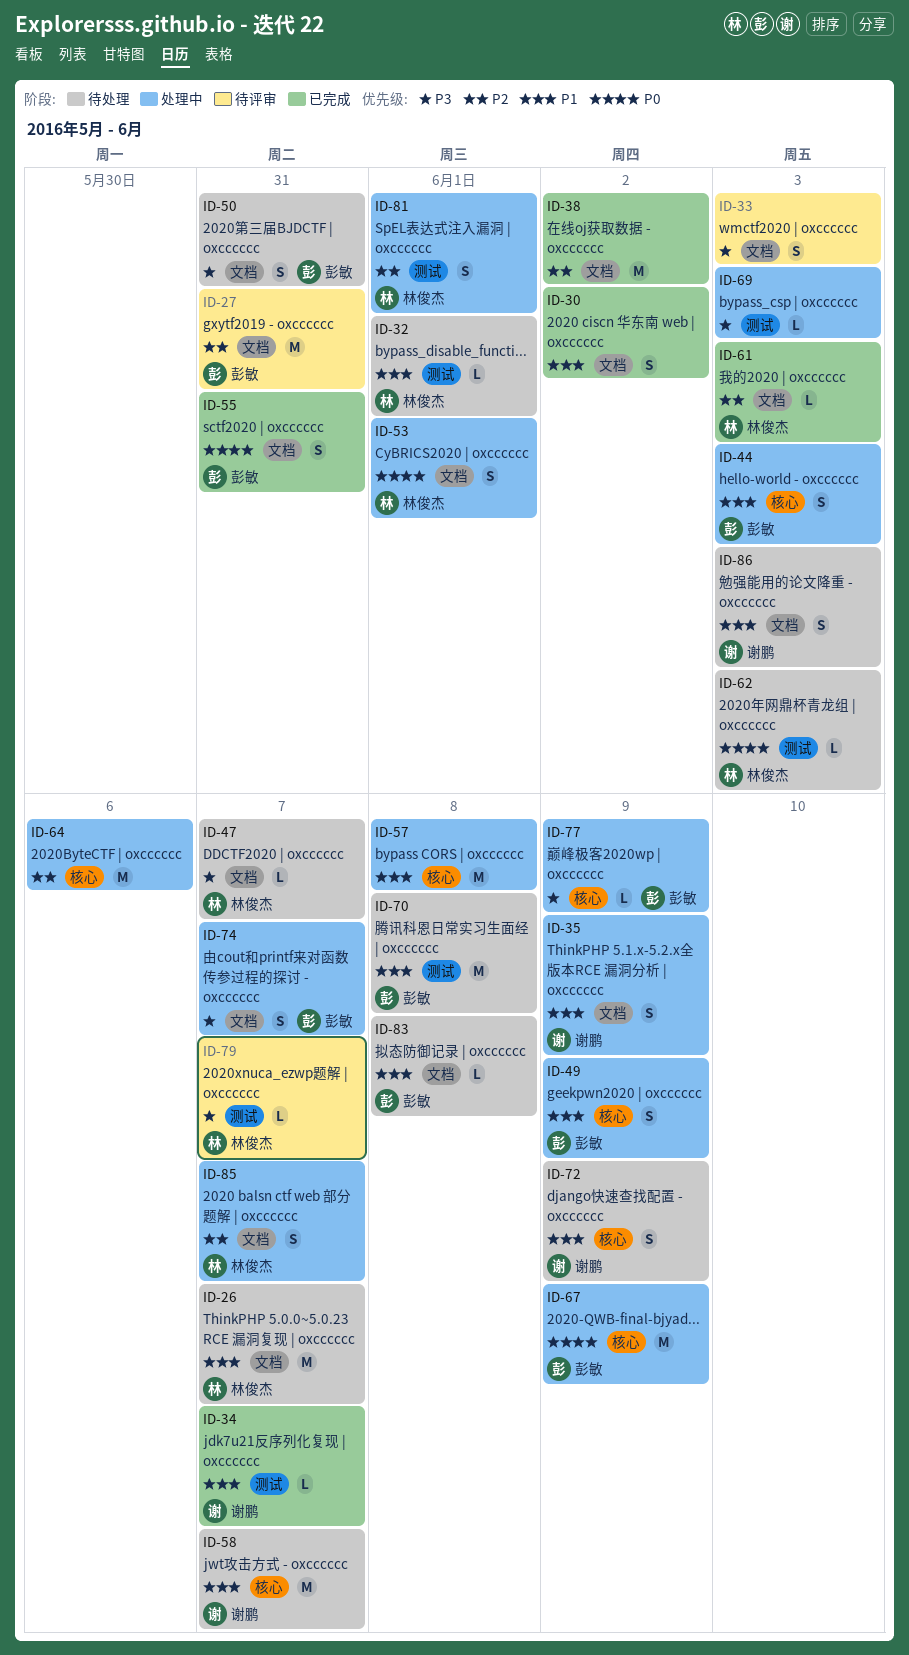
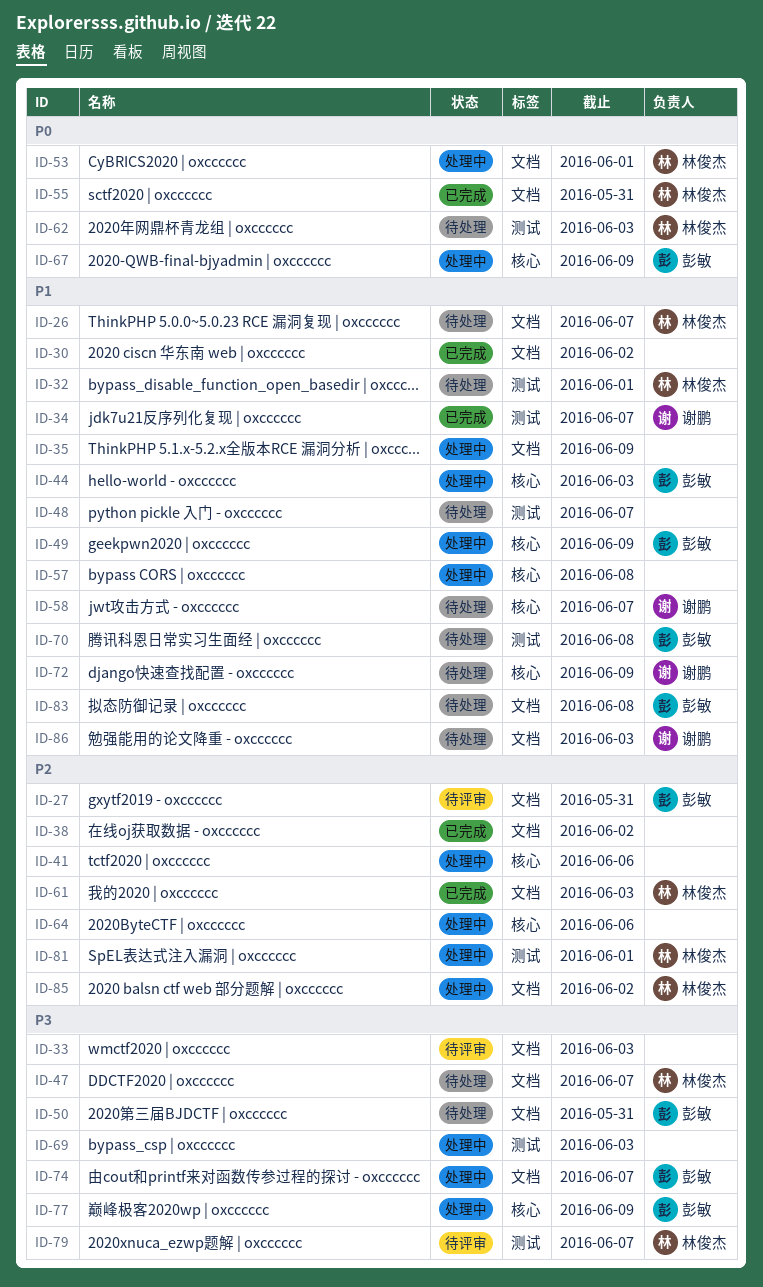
ID-35, owner: 谢鹏 -> none
ID-41: none -> present
ID-48: none -> present
ID-55, owner: 彭敏 -> 林俊杰
ID-85, due: Jun 7 -> Jun 2

